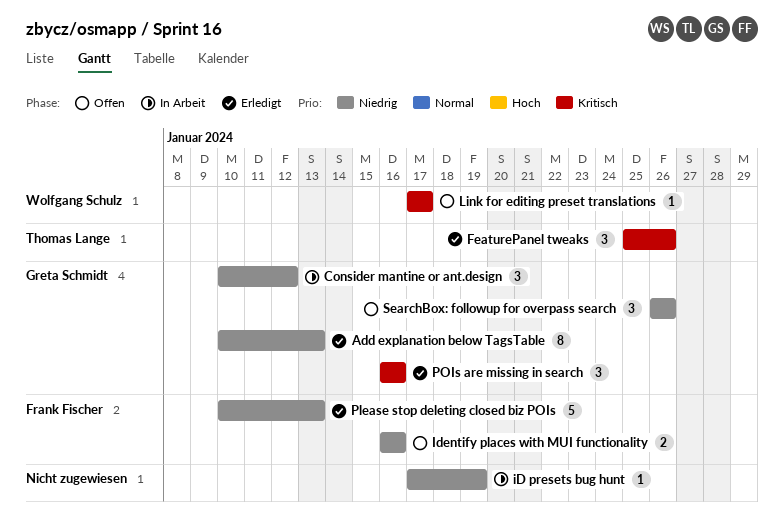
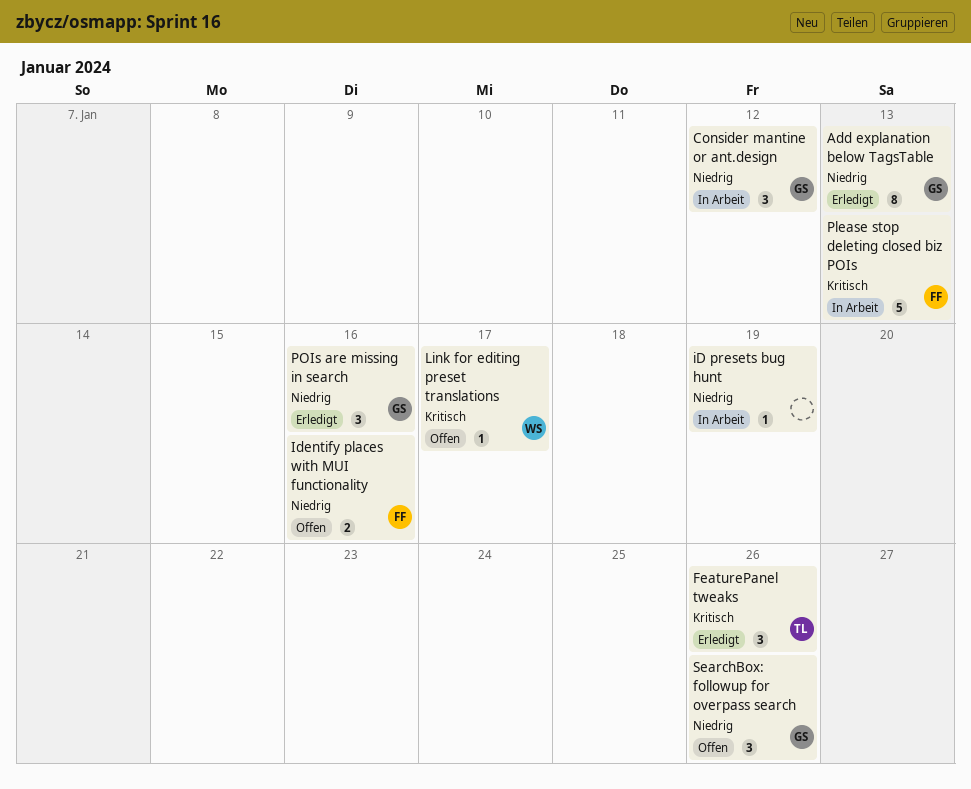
Please stop deleting closed biz POIs, status: Erledigt -> In Arbeit
Please stop deleting closed biz POIs, priority: Niedrig -> Kritisch
POIs are missing in search, priority: Kritisch -> Niedrig

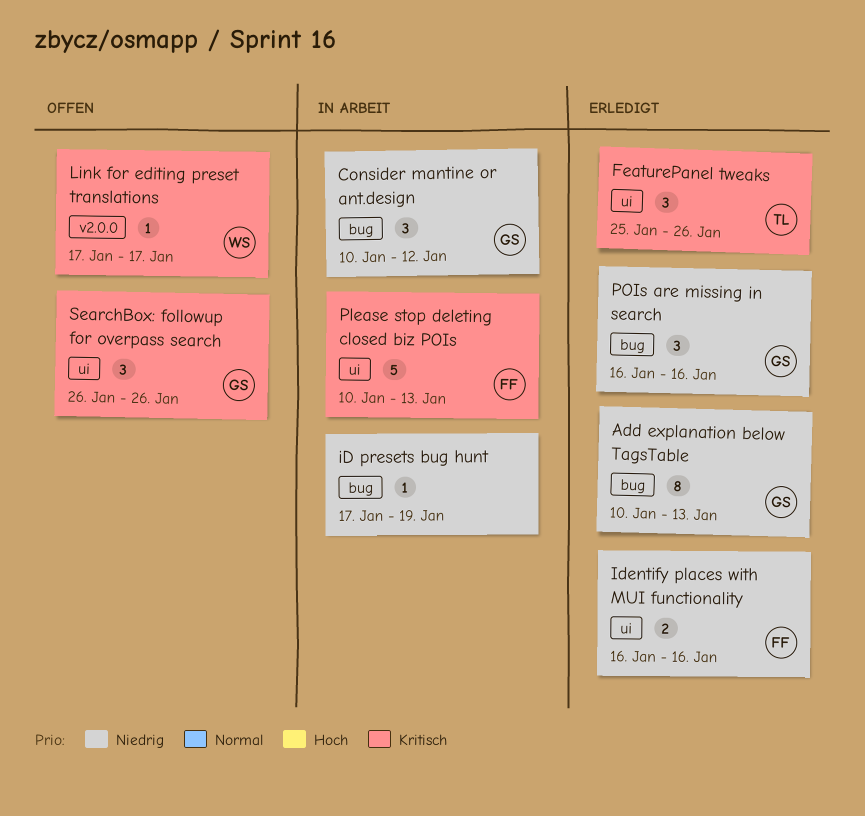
Identify places with MUI functionality, status: Offen -> Erledigt
SearchBox: followup for overpass search, priority: Niedrig -> Kritisch

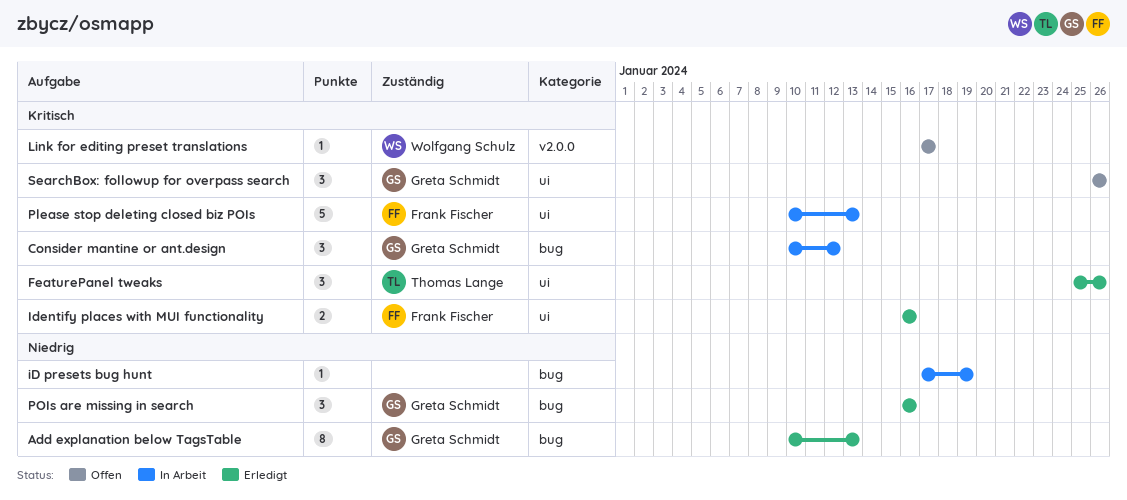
Consider mantine or ant.design, priority: Niedrig -> Kritisch
Identify places with MUI functionality, priority: Niedrig -> Kritisch

